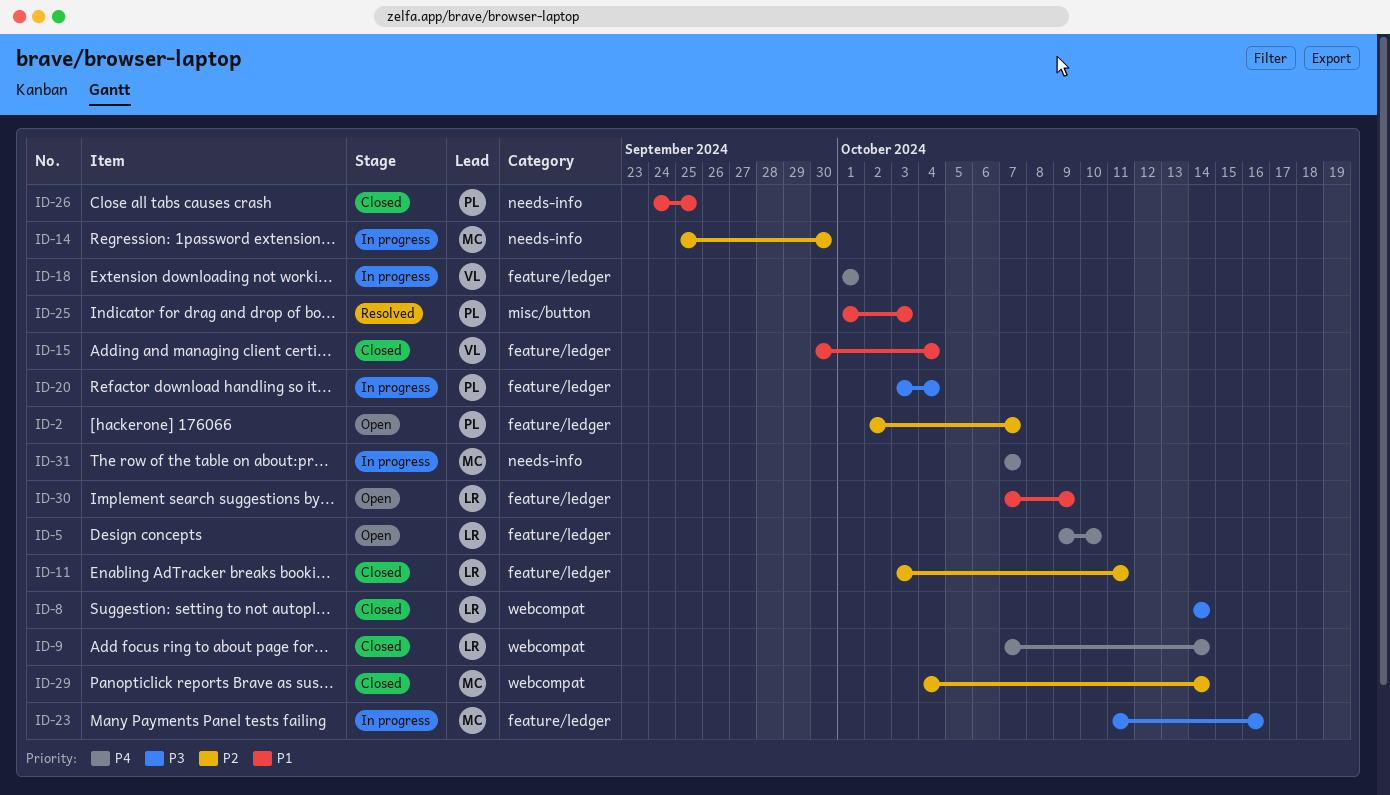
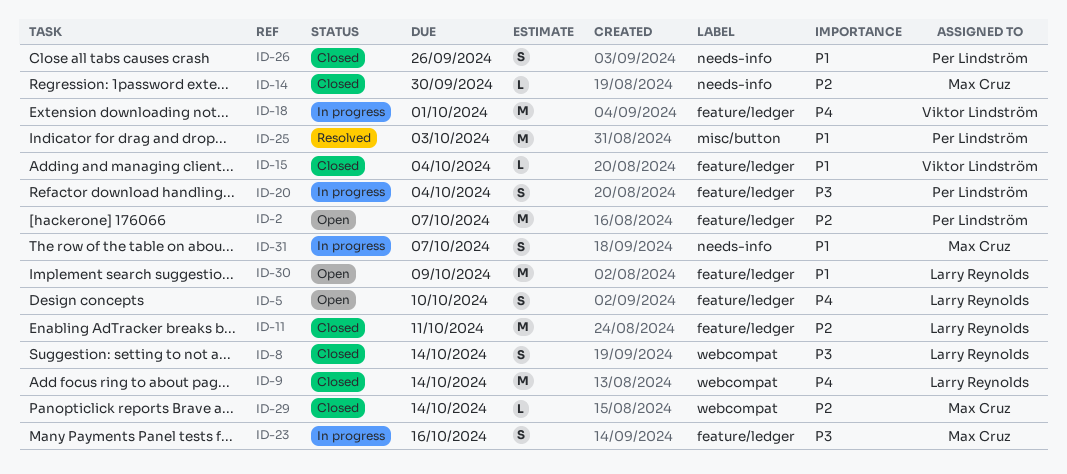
ID-14, status: In progress -> Closed
ID-26, due: Sep 25 -> Sep 26
ID-31, priority: P4 -> P1

